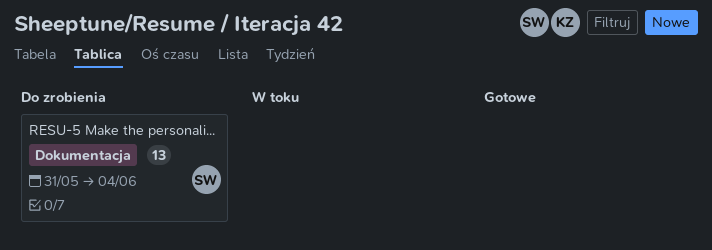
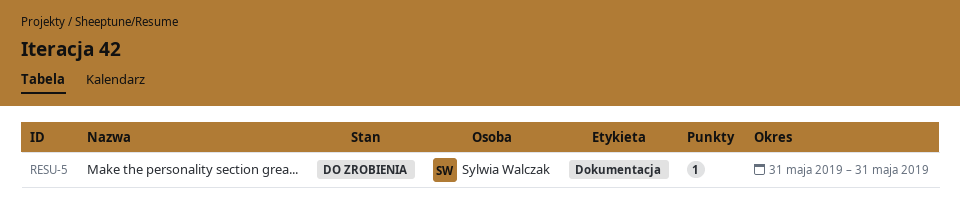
RESU-5, estimate: 13 -> 1
RESU-5, due: Jun 4 -> May 31

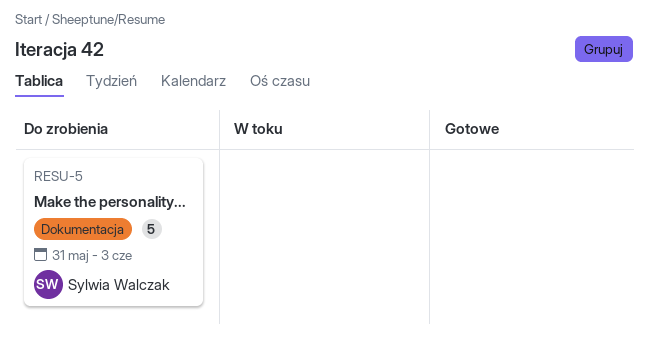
RESU-5, estimate: 1 -> 5
RESU-5, due: May 31 -> Jun 3

